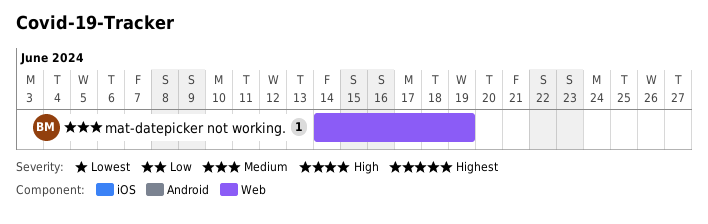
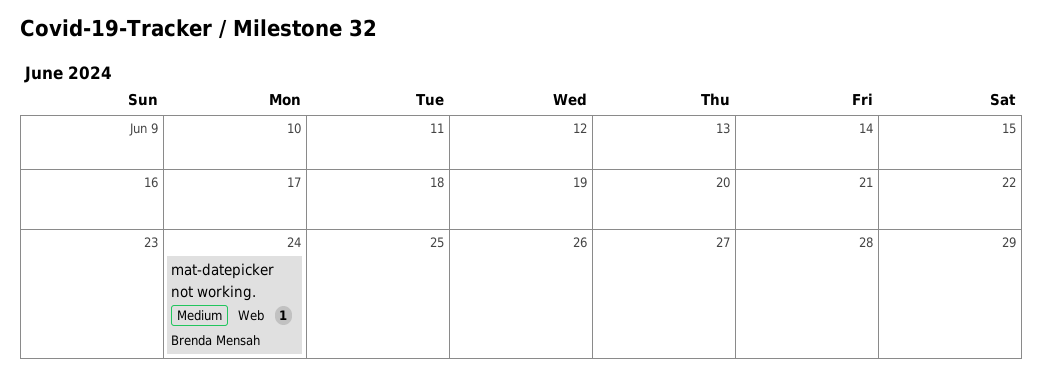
mat-datepicker not working., due: Jun 19 -> Jun 24

